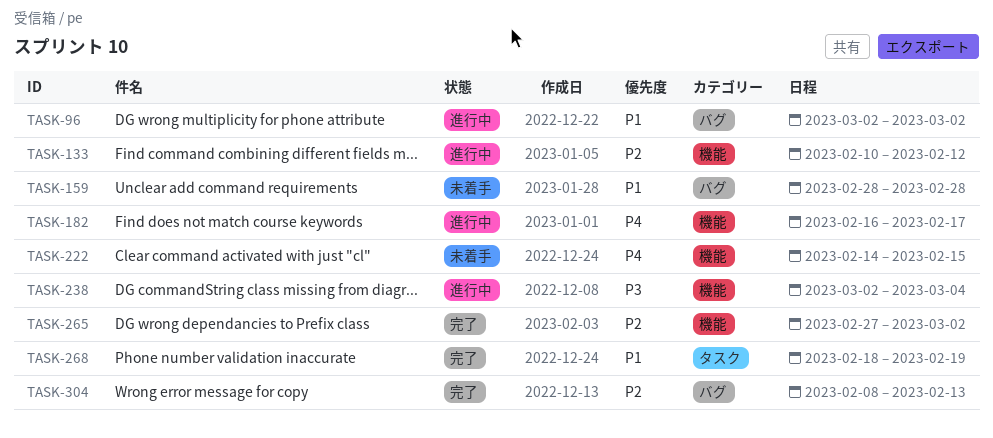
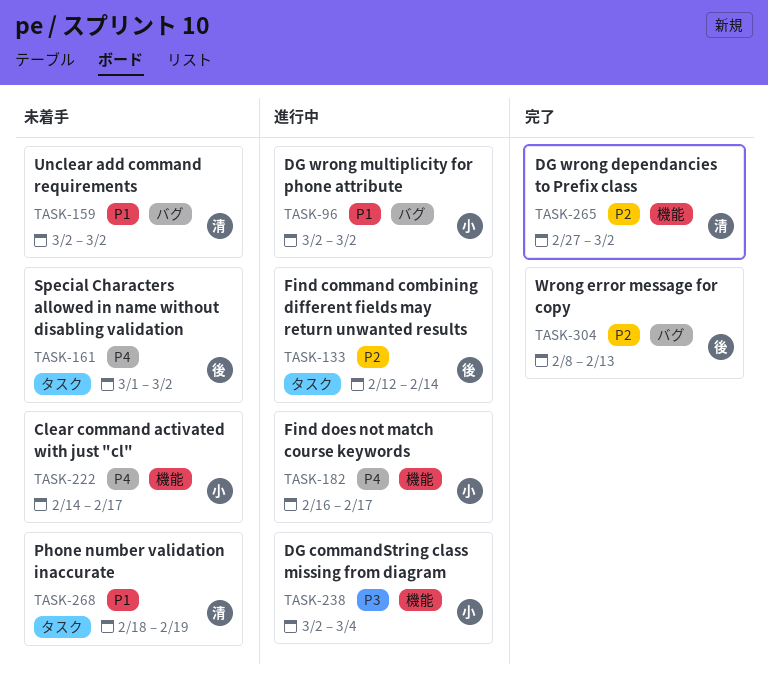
TASK-133, label: 機能 -> タスク
TASK-133, start: Feb 10 -> Feb 12
TASK-133, due: Feb 12 -> Feb 14
TASK-159, start: Feb 28 -> Mar 2
TASK-159, due: Feb 28 -> Mar 2
TASK-161: none -> present
TASK-222, due: Feb 15 -> Feb 17
TASK-268, status: 完了 -> 未着手

